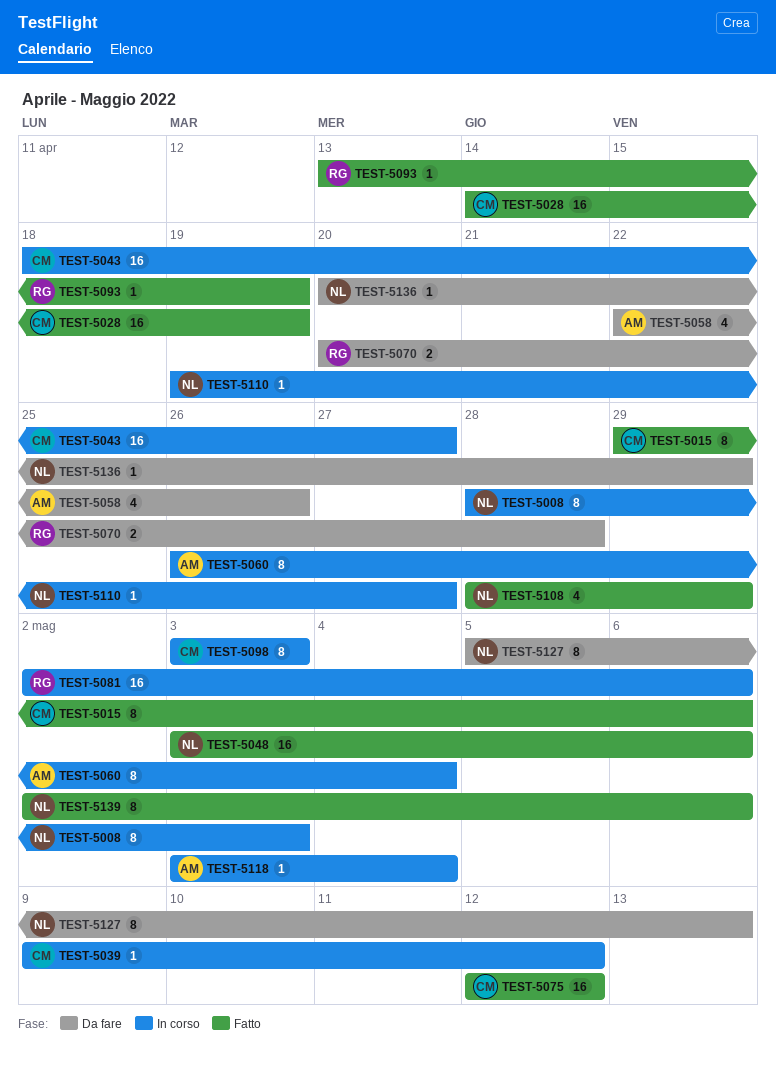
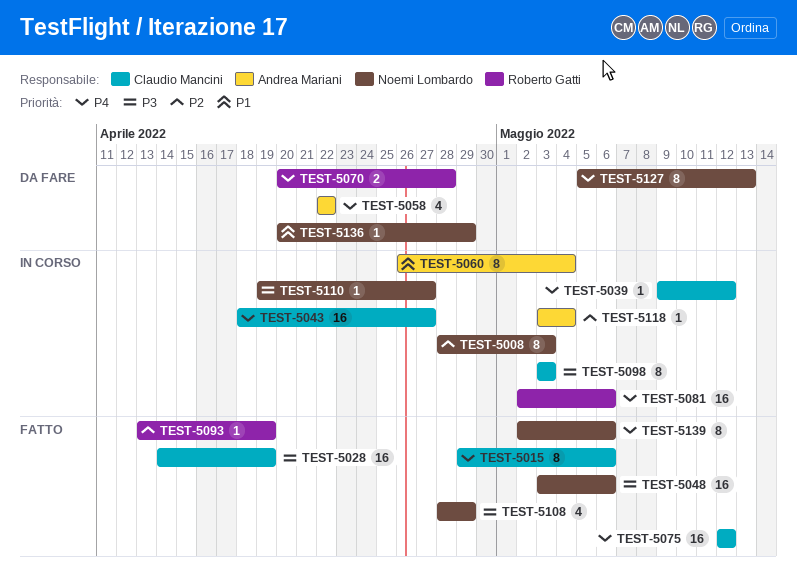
TEST-5058, due: Apr 26 -> Apr 22

